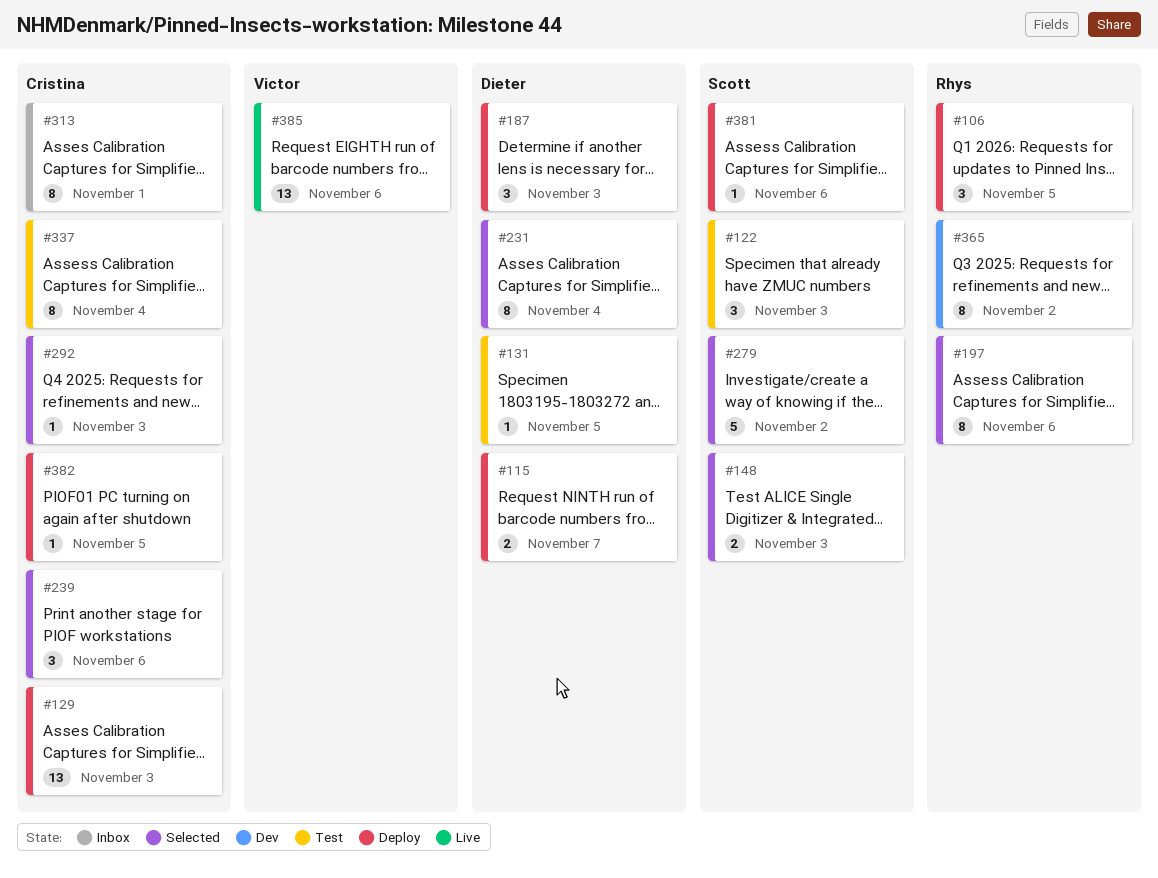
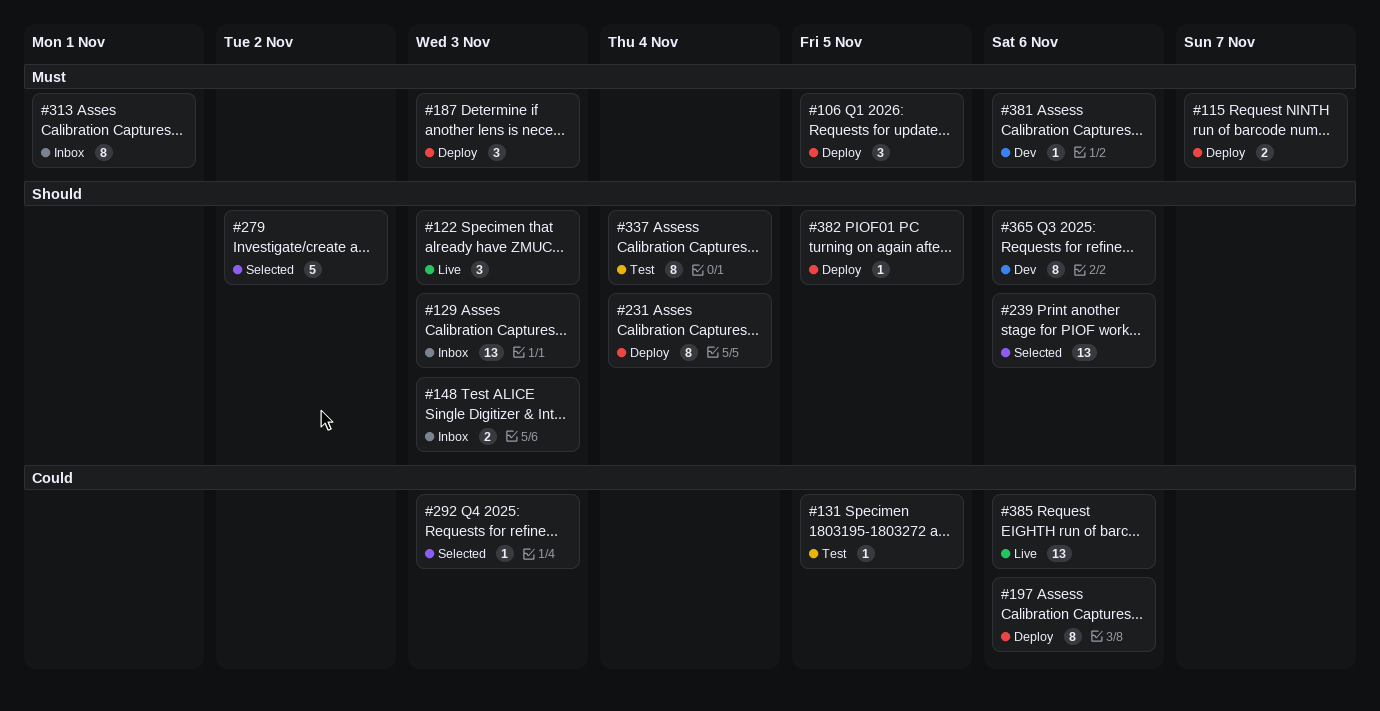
#122, status: Test -> Live
#129, status: Deploy -> Inbox
#148, status: Selected -> Inbox
#197, status: Selected -> Deploy
#231, status: Selected -> Deploy
#239, estimate: 3 -> 13
#365, due: Nov 2 -> Nov 6
#381, status: Deploy -> Dev

